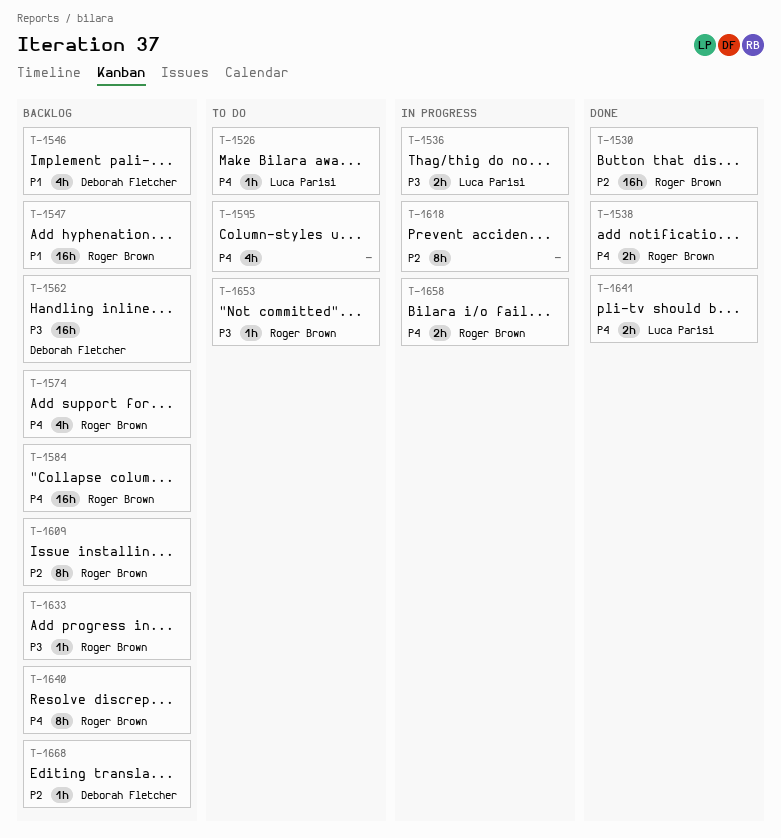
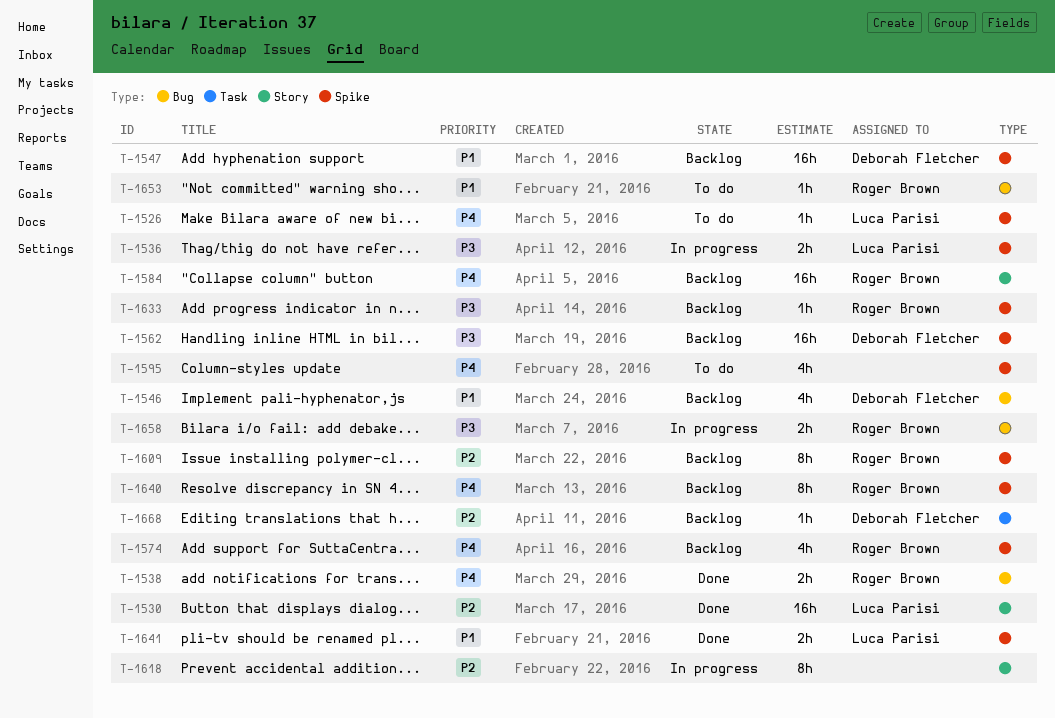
T-1530, owner: Roger Brown -> Luca Parisi
T-1547, owner: Roger Brown -> Deborah Fletcher
T-1641, priority: P4 -> P1
T-1653, priority: P3 -> P1
T-1658, priority: P4 -> P3

